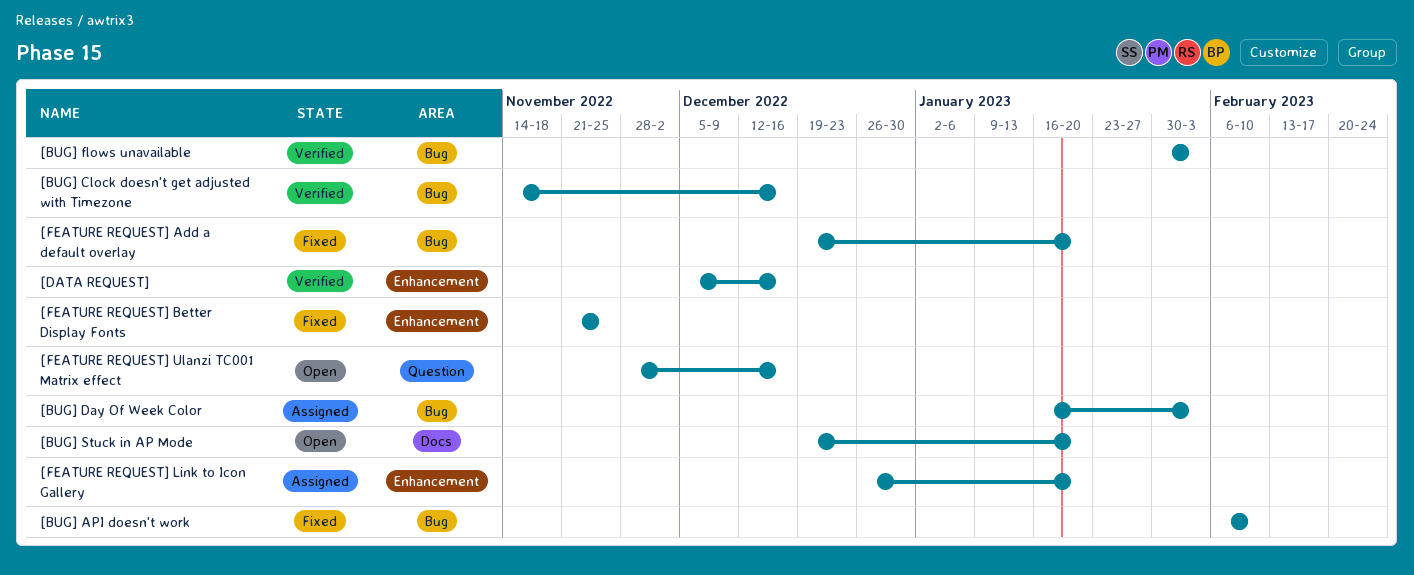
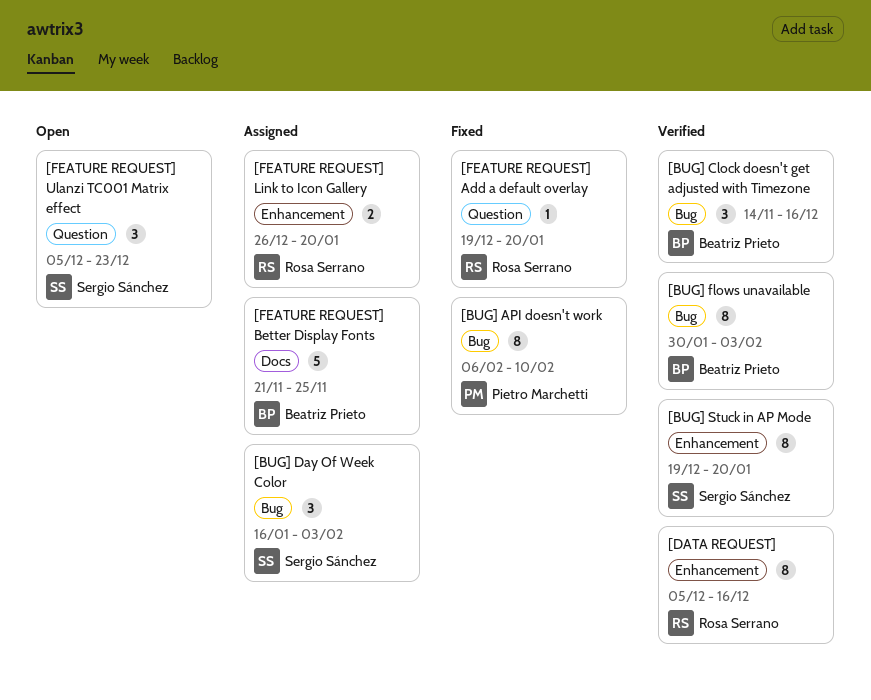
[BUG] Stuck in AP Mode, status: Open -> Verified
[BUG] Stuck in AP Mode, label: Docs -> Enhancement
[FEATURE REQUEST] Add a default overlay, label: Bug -> Question
[FEATURE REQUEST] Better Display Fonts, status: Fixed -> Assigned
[FEATURE REQUEST] Better Display Fonts, label: Enhancement -> Docs
[FEATURE REQUEST] Ulanzi TC001 Matrix effect, start: Nov 28 -> Dec 5
[FEATURE REQUEST] Ulanzi TC001 Matrix effect, due: Dec 16 -> Dec 23

